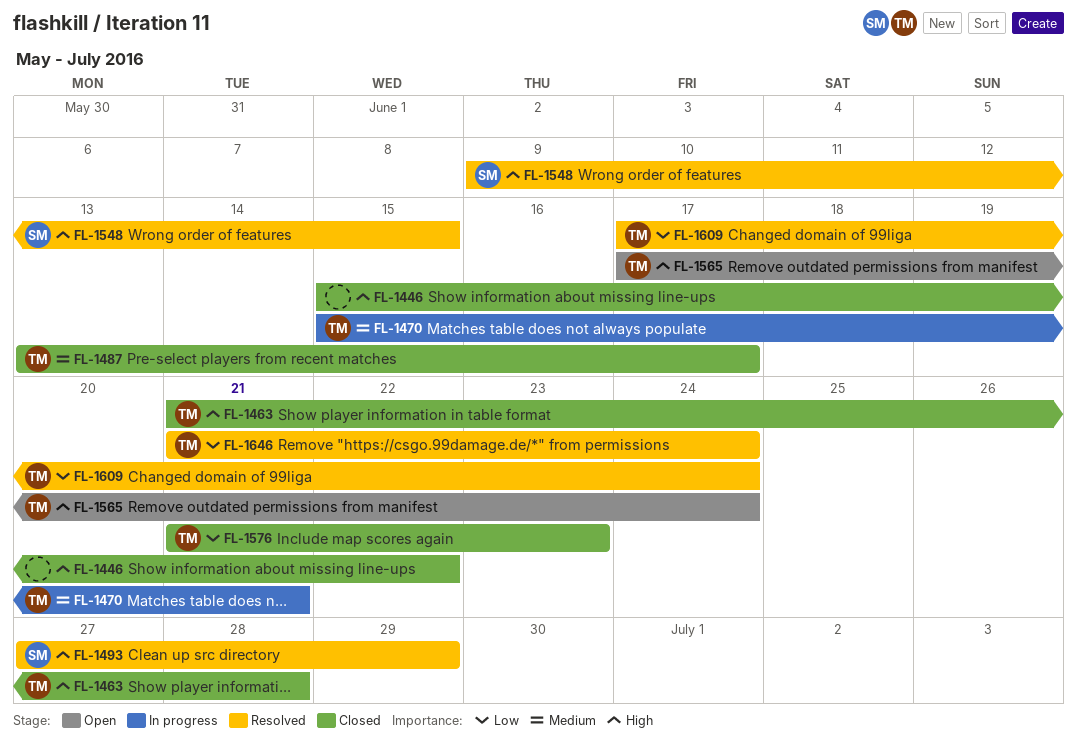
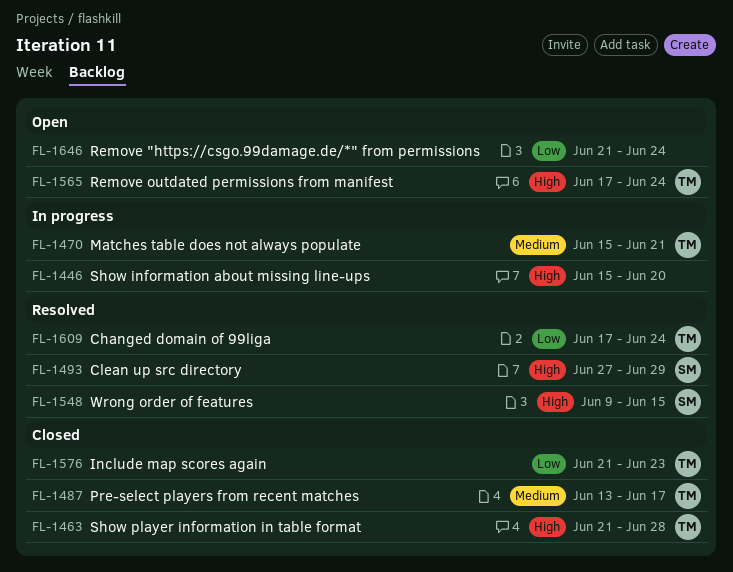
FL-1446, status: Closed -> In progress
FL-1446, due: Jun 22 -> Jun 20
FL-1646, status: Resolved -> Open
FL-1646, owner: TM -> none

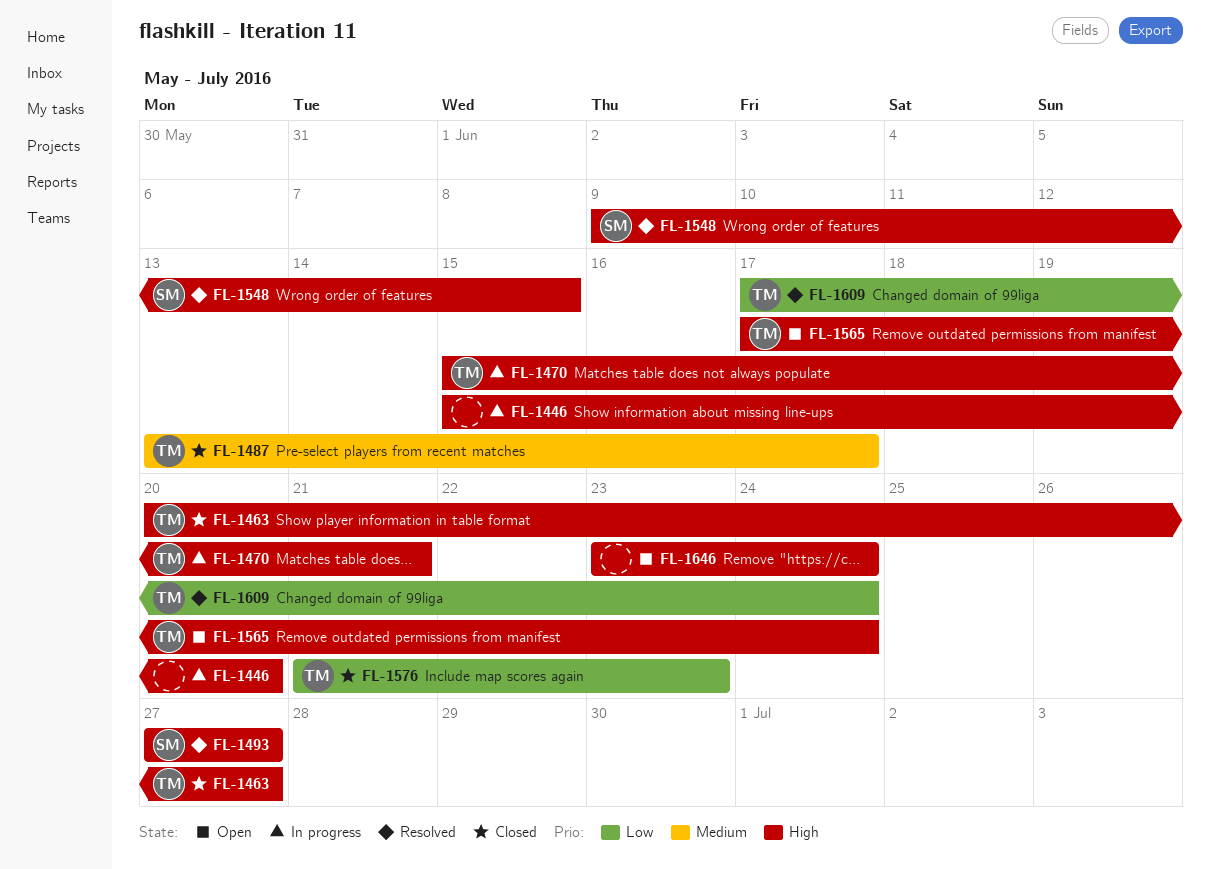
FL-1463, start: Jun 21 -> Jun 20
FL-1463, due: Jun 28 -> Jun 27
FL-1470, priority: Medium -> High
FL-1493, due: Jun 29 -> Jun 27
FL-1646, priority: Low -> High
FL-1646, start: Jun 21 -> Jun 23

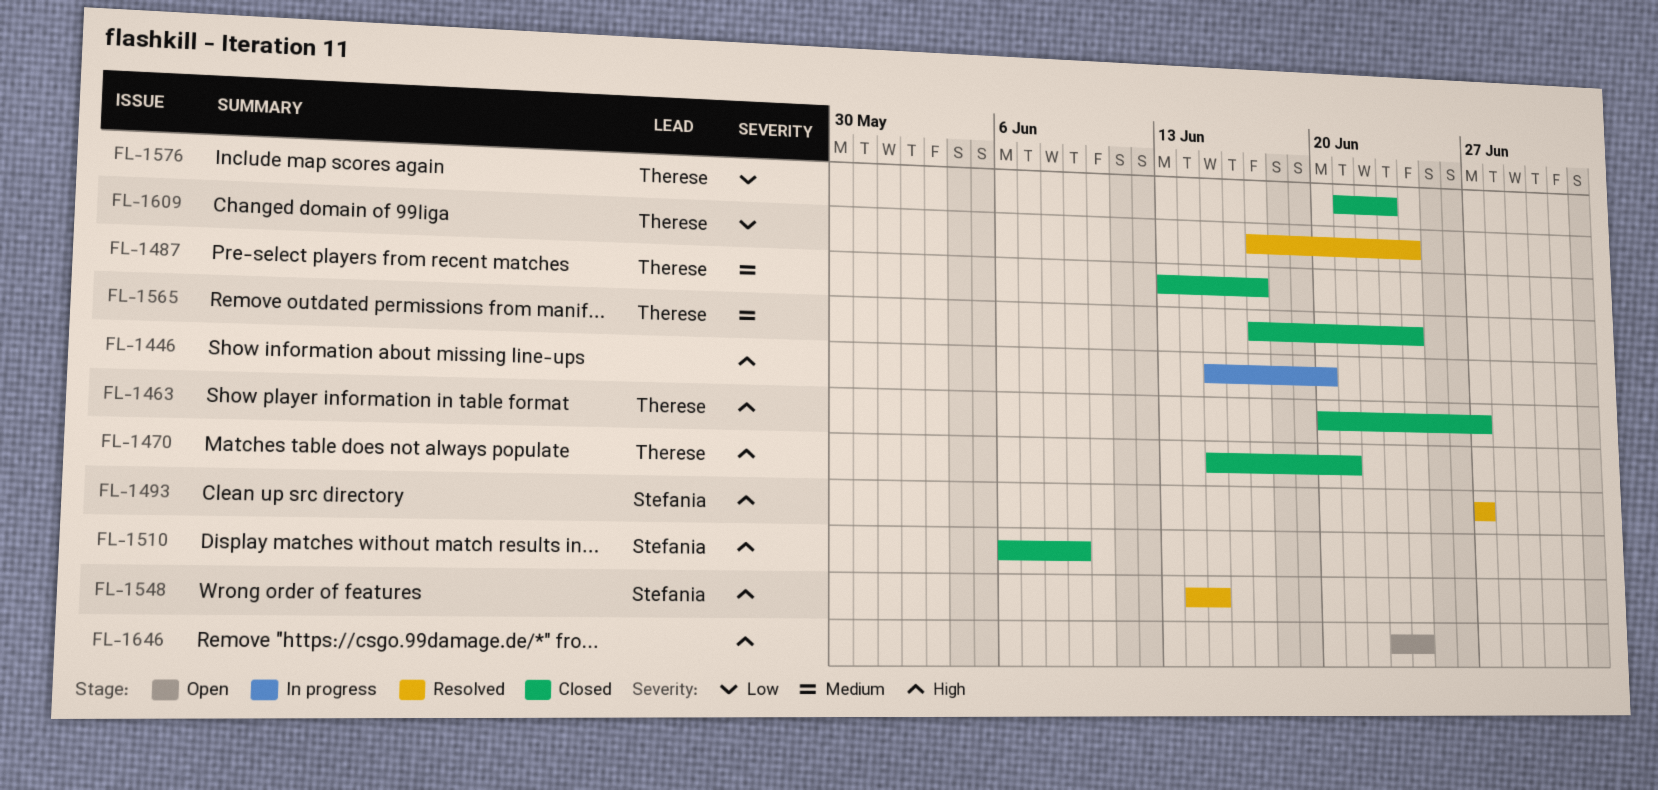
FL-1470, status: In progress -> Closed
FL-1510: none -> present
FL-1548, start: Jun 9 -> Jun 14
FL-1565, status: Open -> Closed
FL-1565, priority: High -> Medium

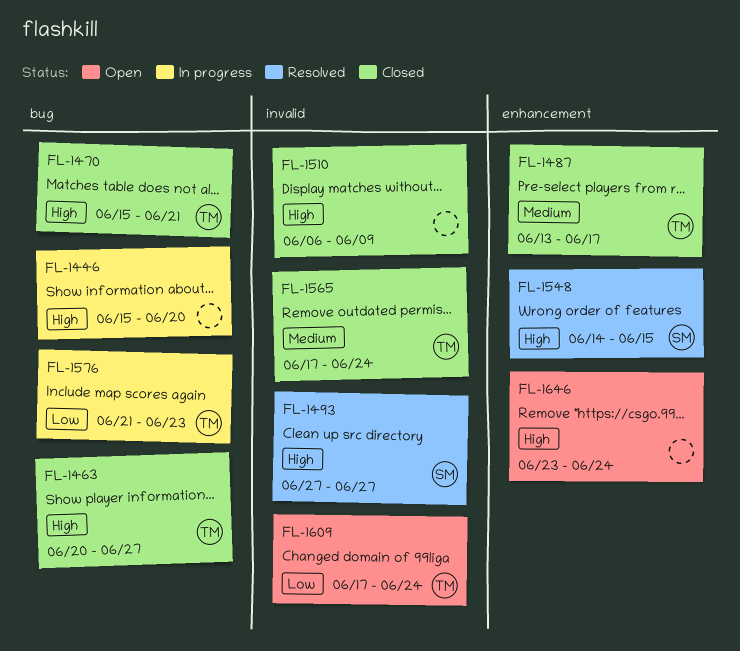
FL-1510, owner: Stefania -> none
FL-1576, status: Closed -> In progress
FL-1609, status: Resolved -> Open

